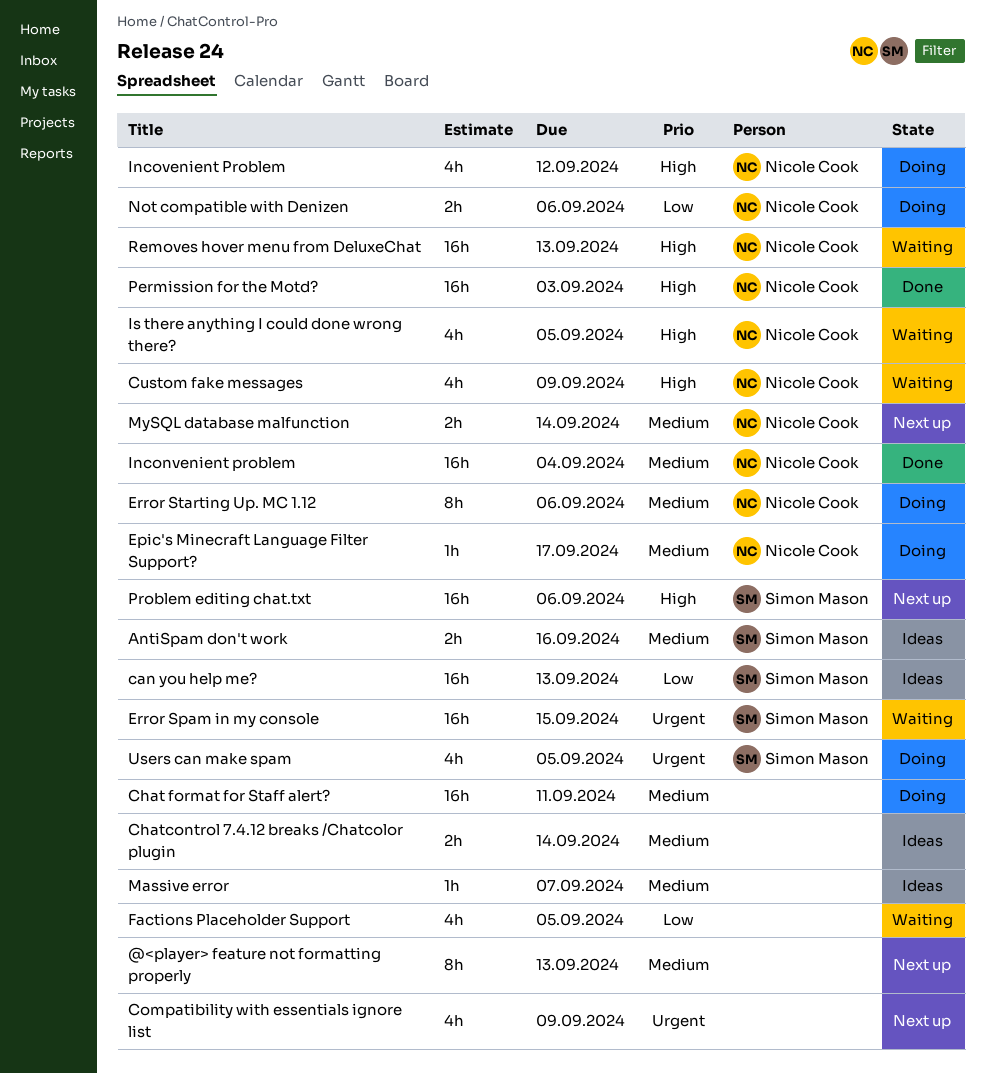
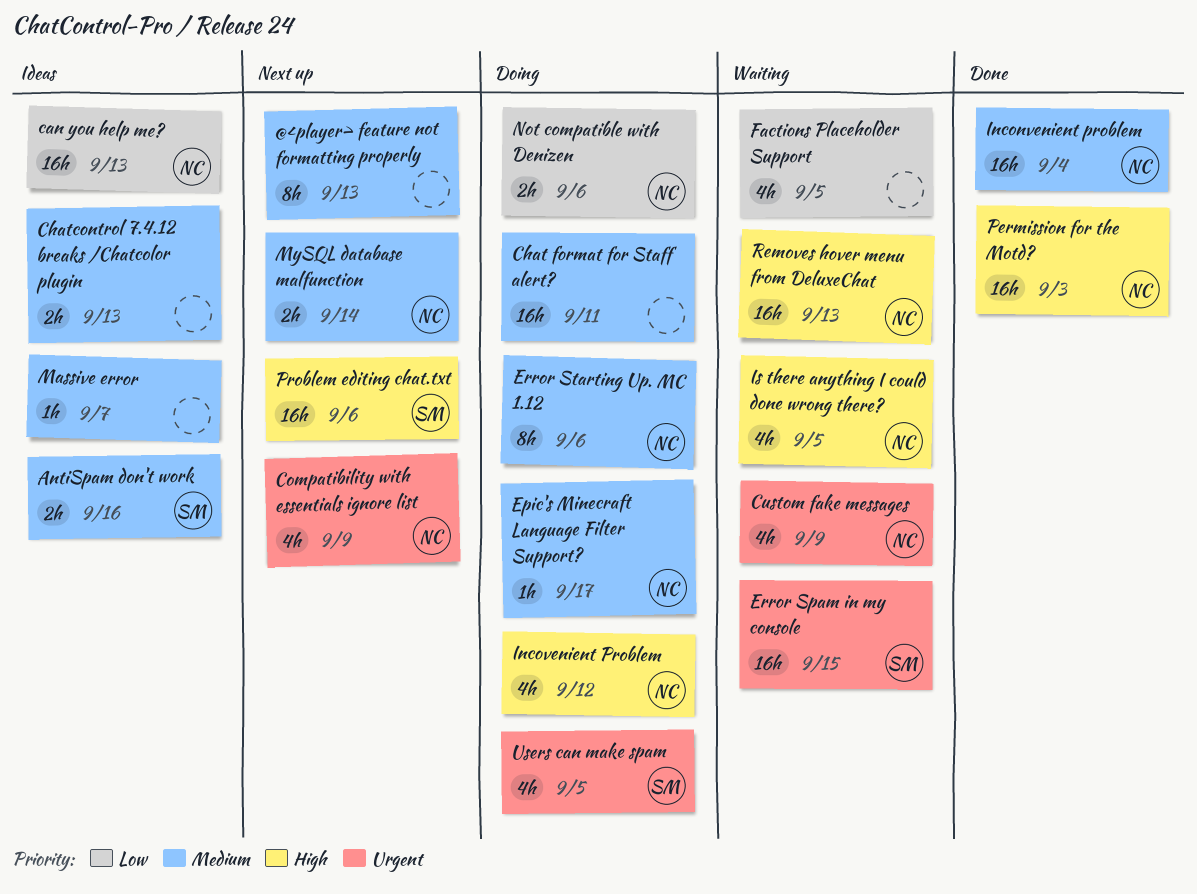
can you help me?, owner: Simon Mason -> Nicole Cook
Chatcontrol 7.4.12 breaks /Chatcolor plugin, due: Sep 14 -> Sep 13
Compatibility with essentials ignore list, owner: none -> Nicole Cook
Custom fake messages, priority: High -> Urgent

